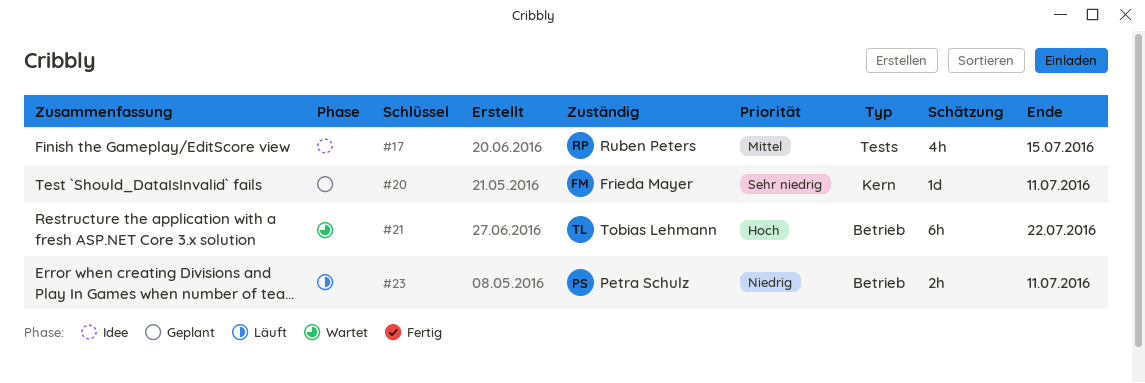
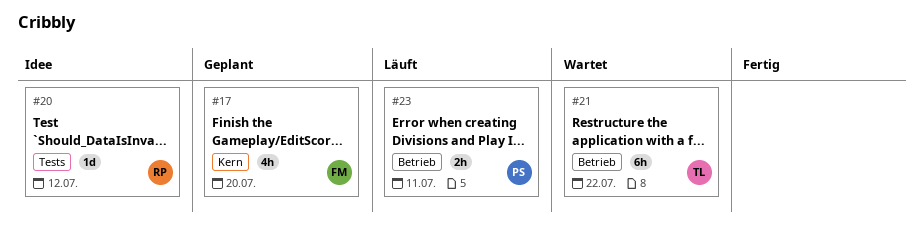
#17, status: Idee -> Geplant
#17, owner: Ruben Peters -> Frieda Mayer
#17, label: Tests -> Kern
#17, due: Jul 15 -> Jul 20
#20, status: Geplant -> Idee
#20, owner: Frieda Mayer -> Ruben Peters
#20, label: Kern -> Tests
#20, due: Jul 11 -> Jul 12

